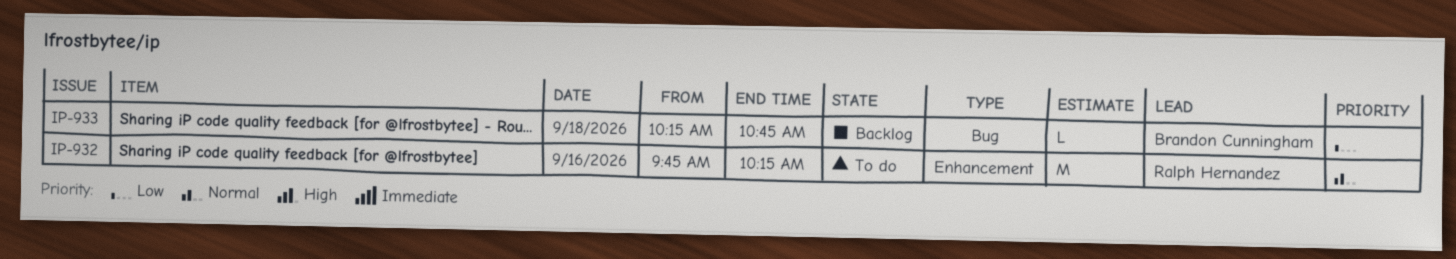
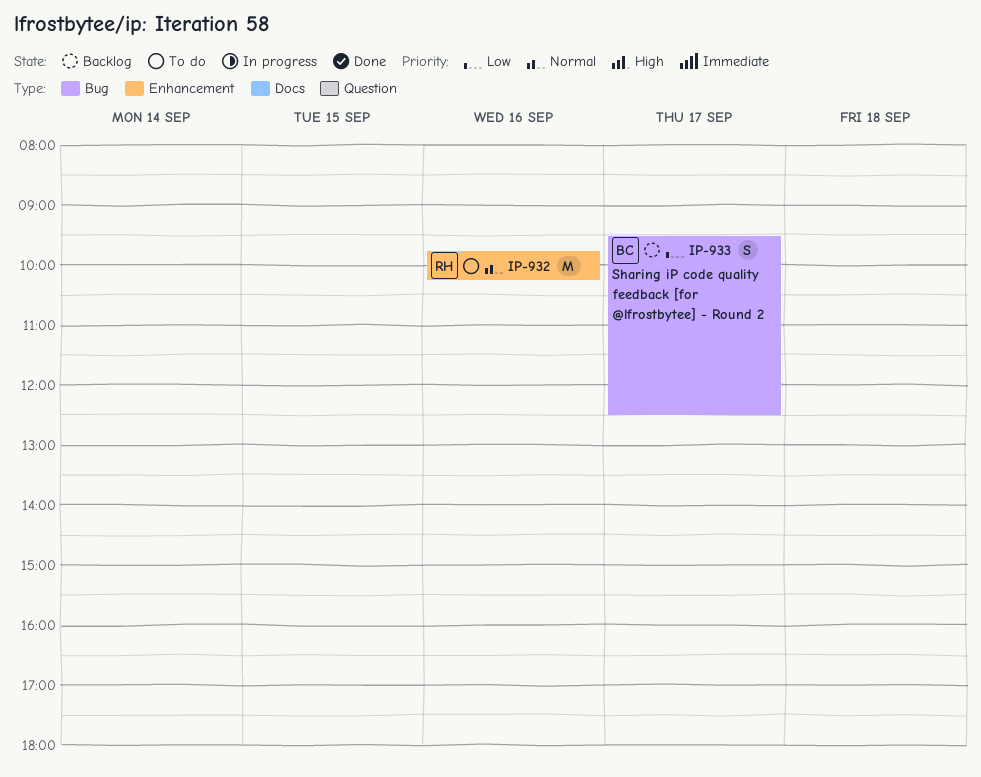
IP-933, estimate: L -> S
IP-933, day: Sep 18 -> Sep 17
IP-933, begins: 10:15 -> 09:30
IP-933, ends: 10:45 -> 12:30

